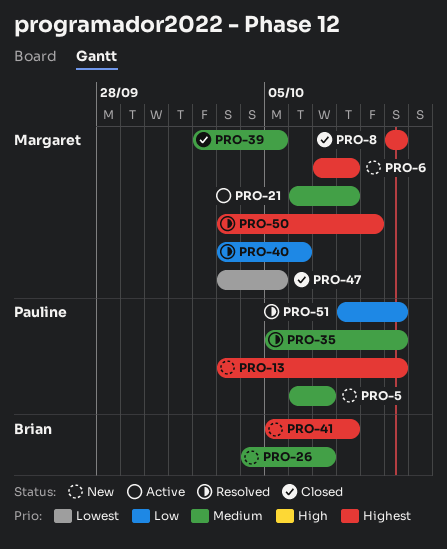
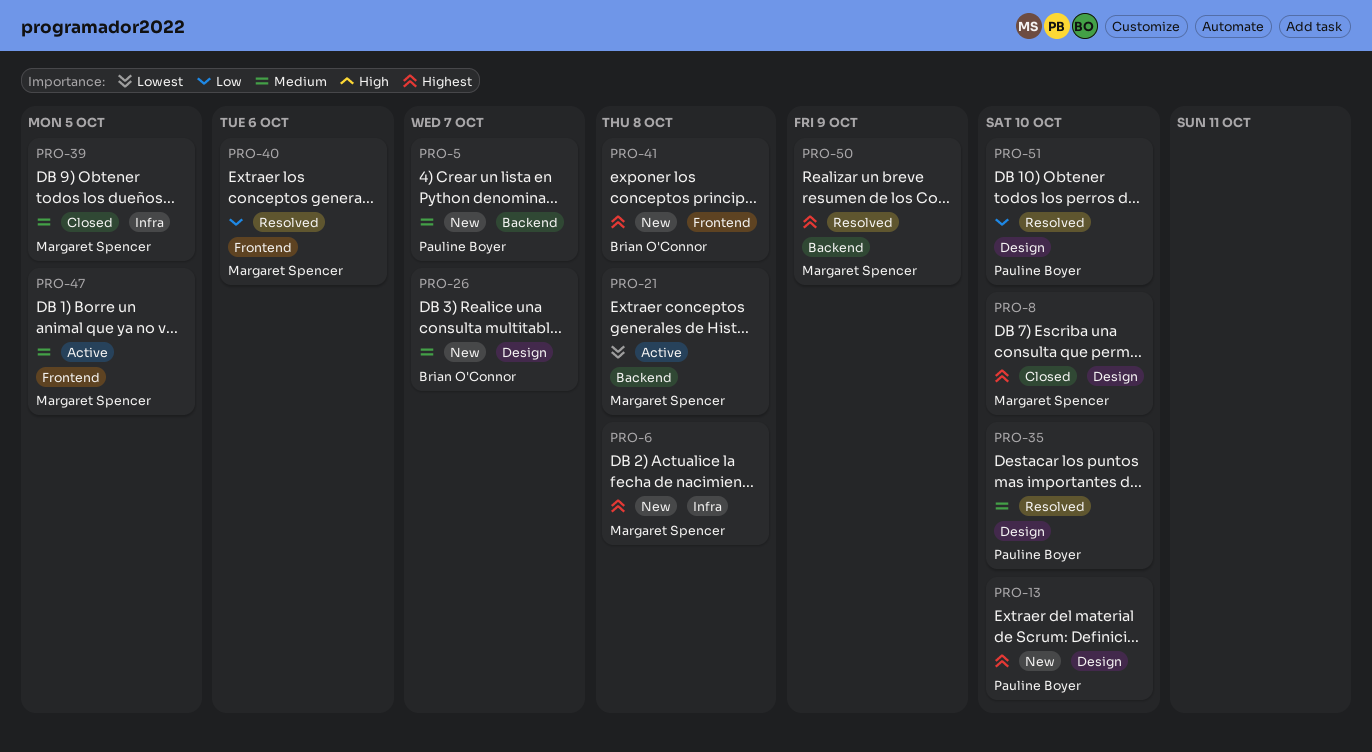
PRO-21, priority: Medium -> Lowest
PRO-47, status: Closed -> Active
PRO-47, priority: Lowest -> Medium

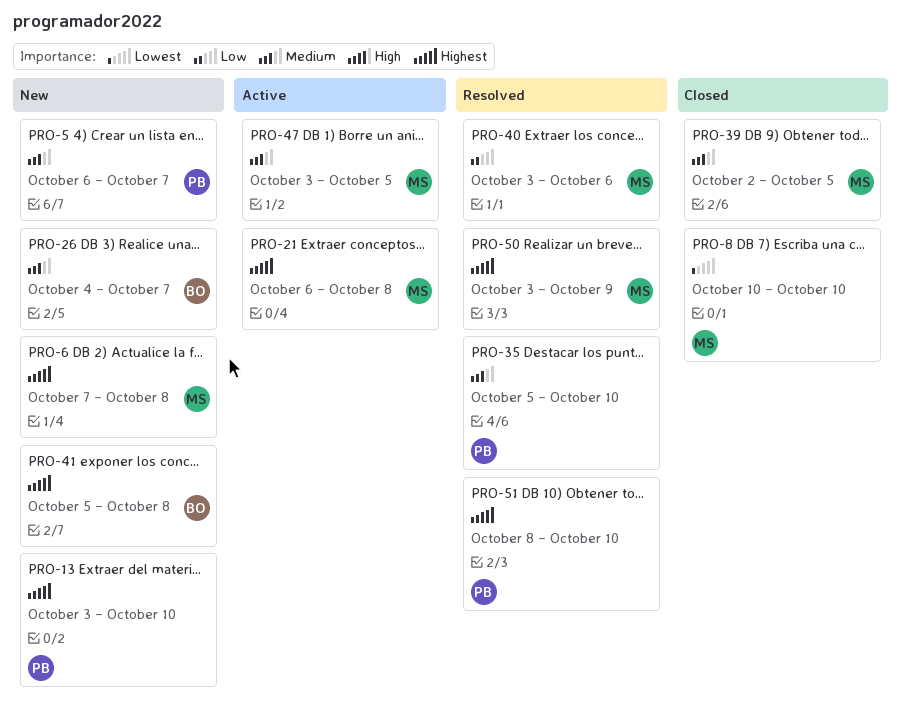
PRO-8, priority: Highest -> Lowest
PRO-21, priority: Lowest -> Highest
PRO-51, priority: Low -> Highest

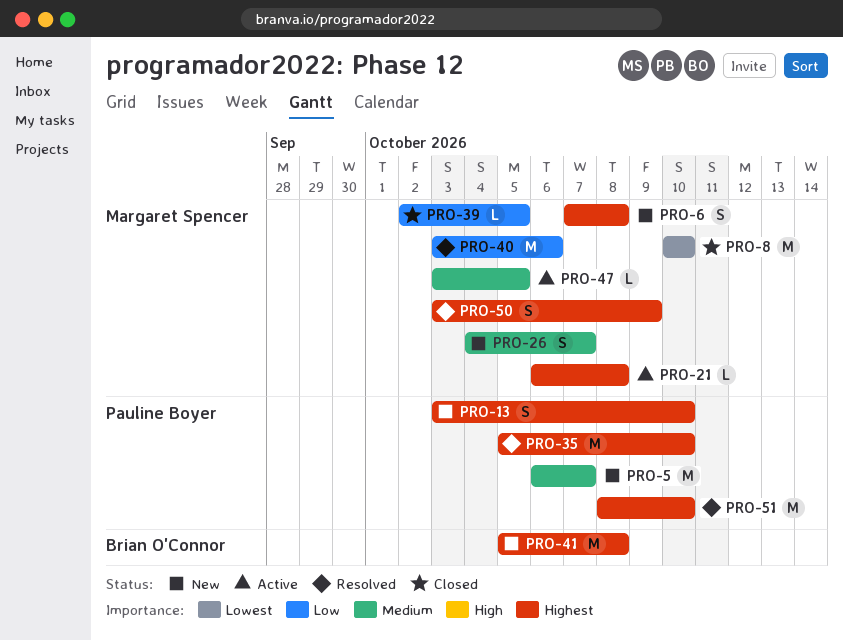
PRO-26, owner: Brian O'Connor -> Margaret Spencer
PRO-35, priority: Medium -> Highest
PRO-39, priority: Medium -> Low

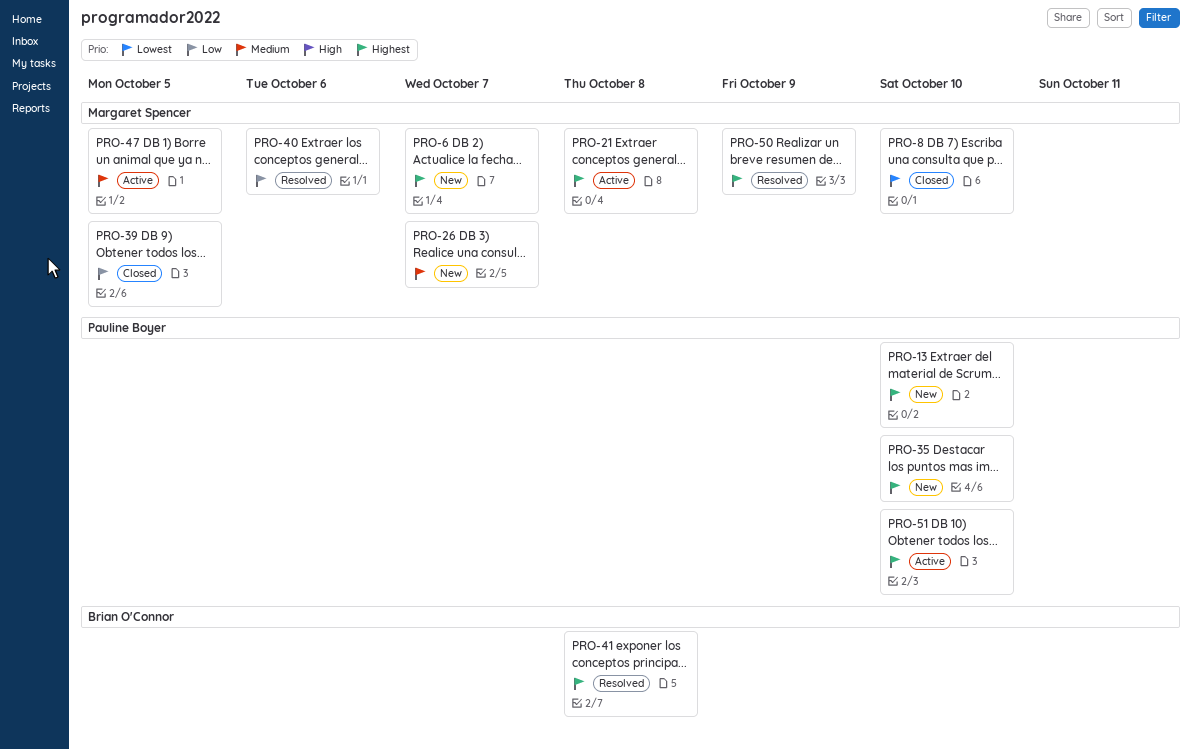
PRO-5: present -> none
PRO-6, due: Oct 8 -> Oct 7
PRO-35, status: Resolved -> New
PRO-41, status: New -> Resolved
PRO-51, status: Resolved -> Active

